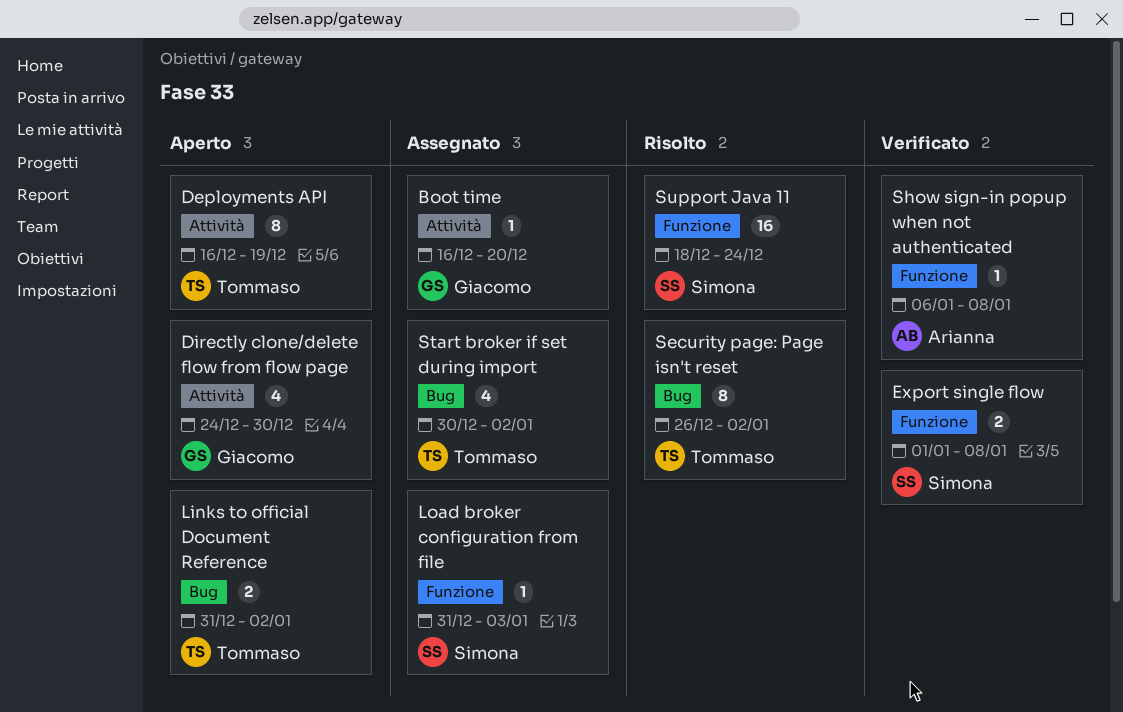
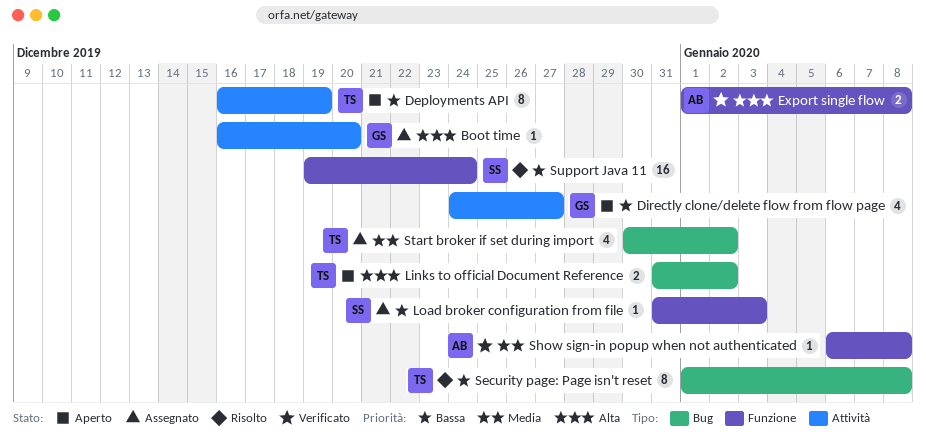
Directly clone/delete flow from flow page, due: Dec 30 -> Dec 27
Export single flow, owner: Simona -> Arianna
Security page: Page isn't reset, start: Dec 26 -> Jan 1
Security page: Page isn't reset, due: Jan 2 -> Jan 8
Support Java 11, start: Dec 18 -> Dec 19

